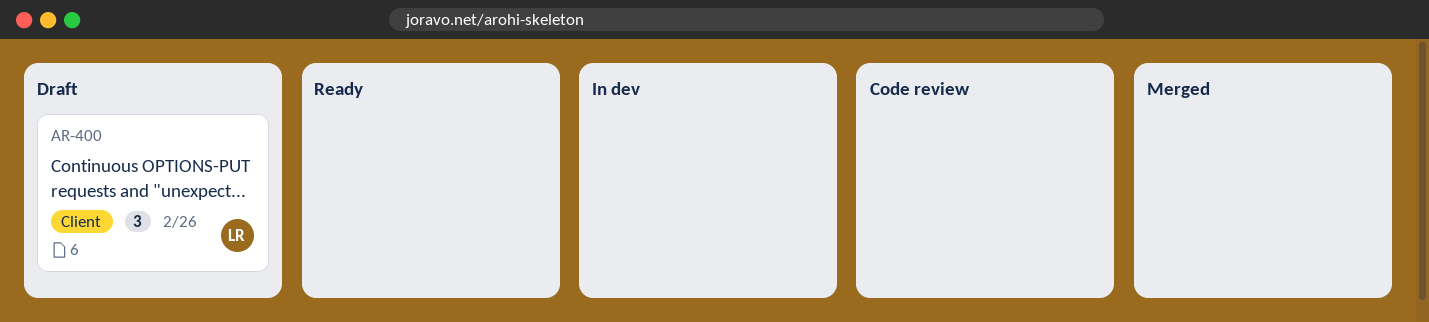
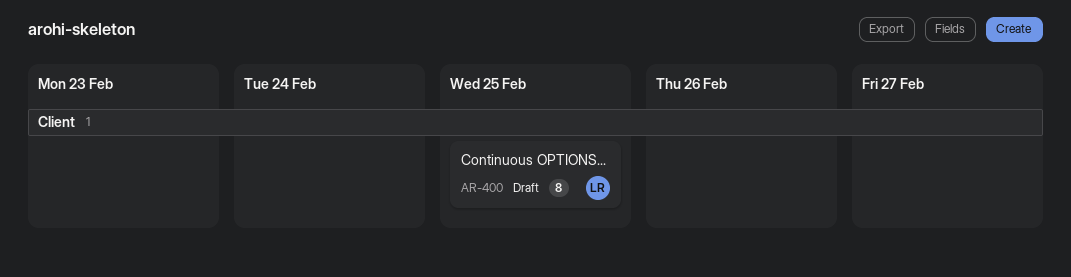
AR-400, estimate: 3 -> 8
AR-400, due: Feb 26 -> Feb 25

